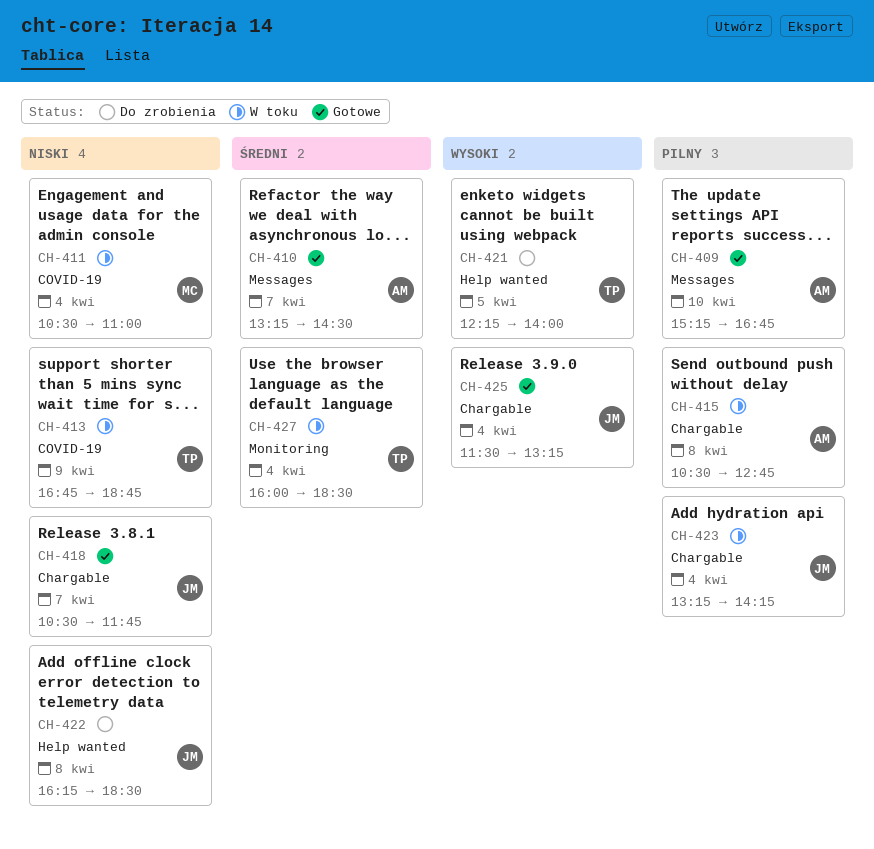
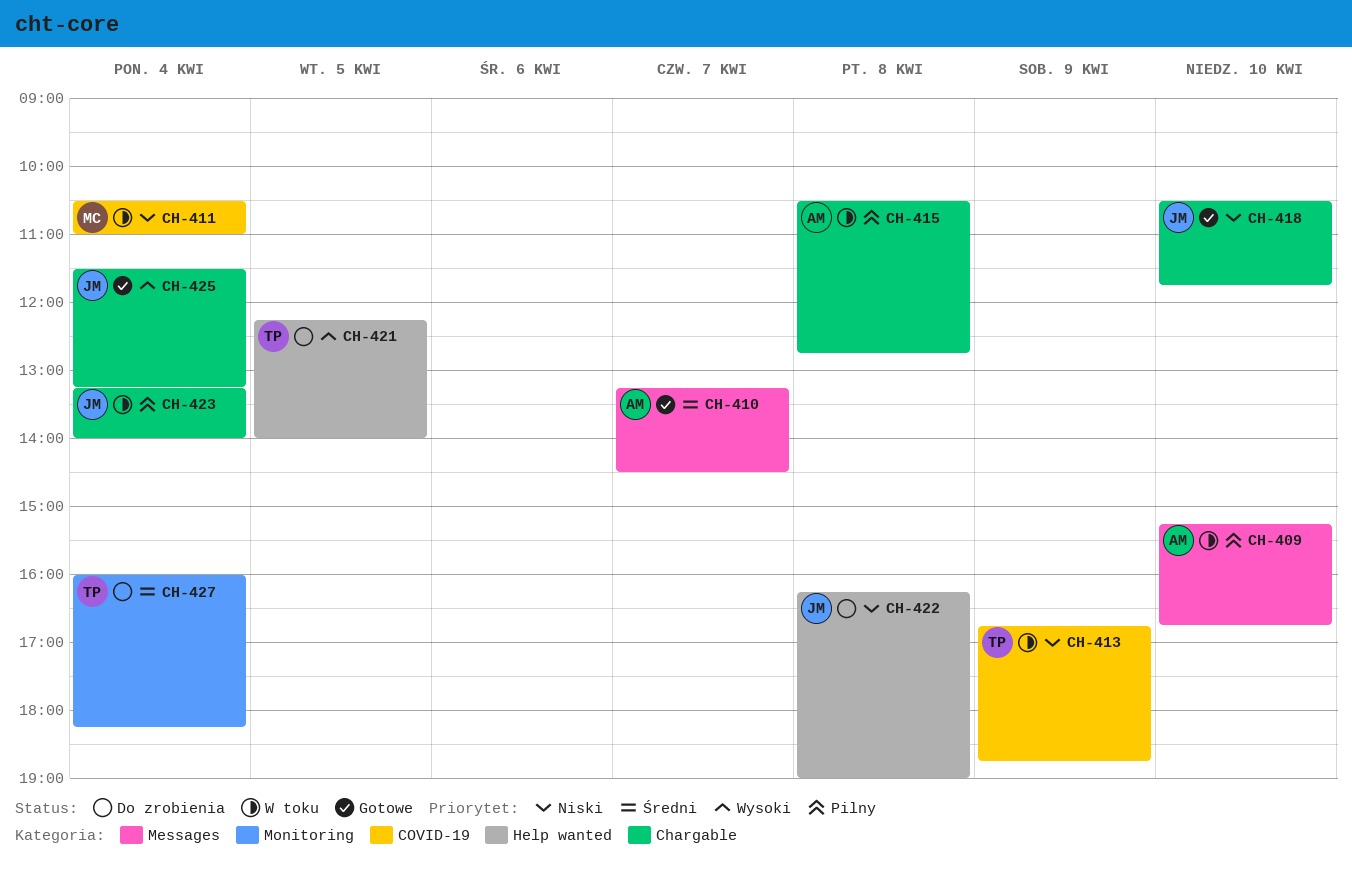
CH-409, status: Gotowe -> W toku
CH-418, day: Apr 7 -> Apr 10
CH-422, ends: 18:30 -> 19:00
CH-423, ends: 14:15 -> 14:00
CH-427, status: W toku -> Do zrobienia
CH-427, ends: 18:30 -> 18:15

